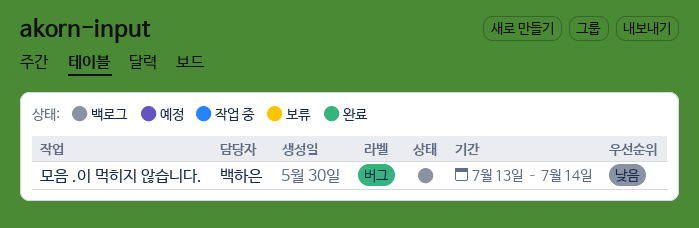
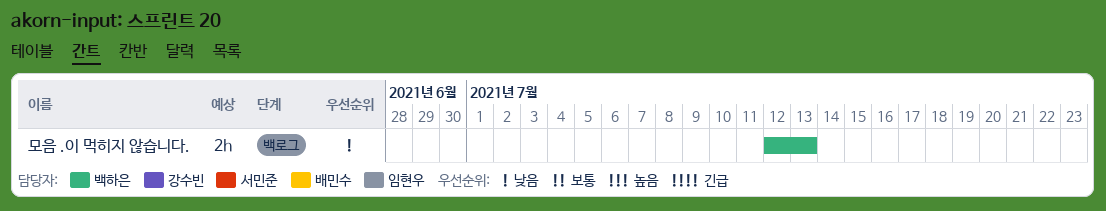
모음 .이 먹히지 않습니다., start: Jul 13 -> Jul 12
모음 .이 먹히지 않습니다., due: Jul 14 -> Jul 13

